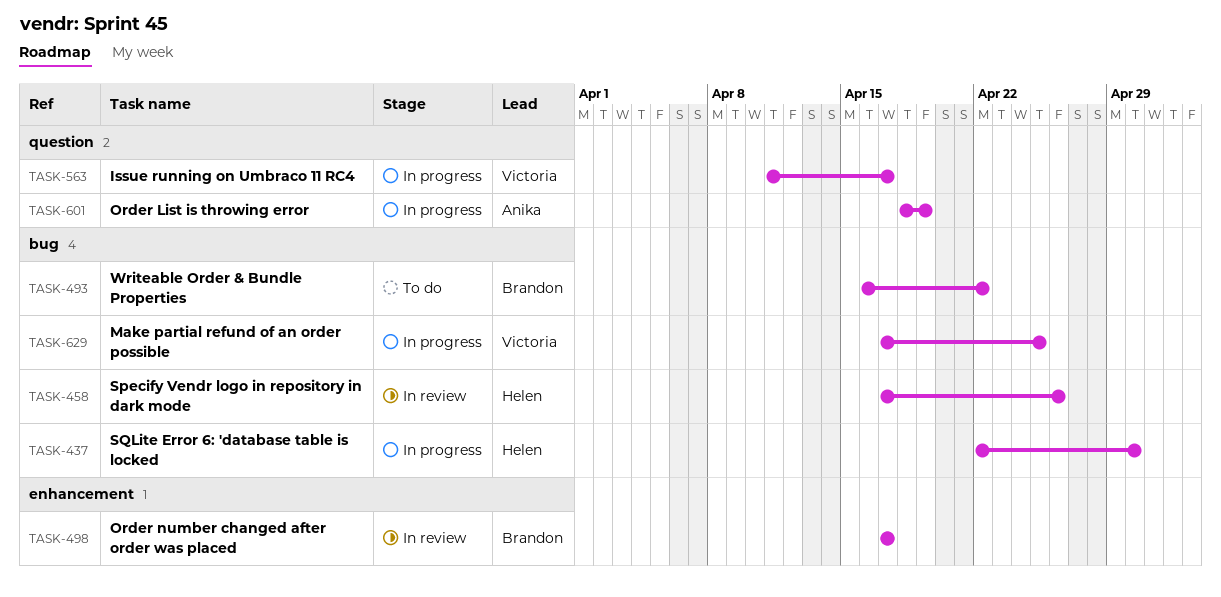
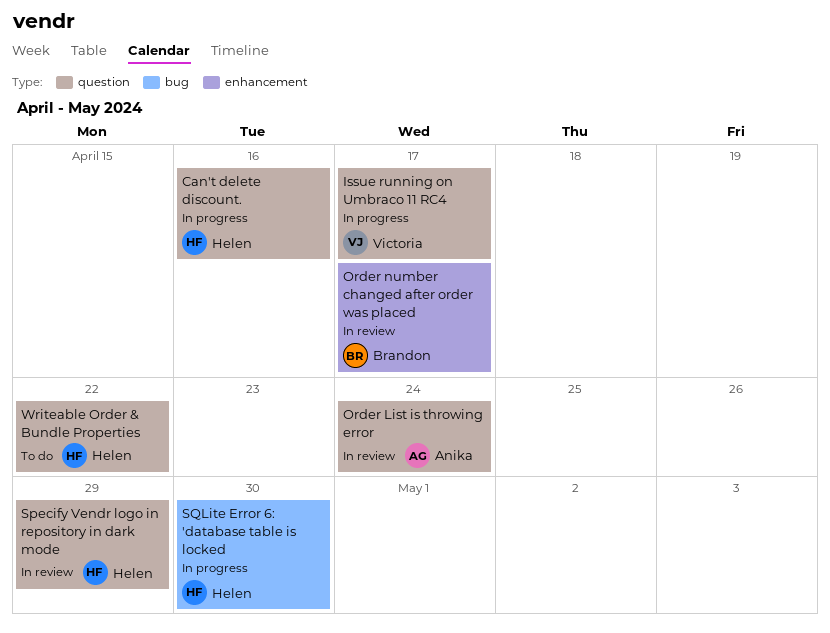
Can't delete discount.: none -> present
Make partial refund of an order possible: present -> none
Order List is throwing error, status: In progress -> In review
Order List is throwing error, due: Apr 19 -> Apr 24
Specify Vendr logo in repository in dark mode, label: bug -> question
Specify Vendr logo in repository in dark mode, due: Apr 26 -> Apr 29
Writeable Order & Bundle Properties, owner: Brandon -> Helen
Writeable Order & Bundle Properties, label: bug -> question

